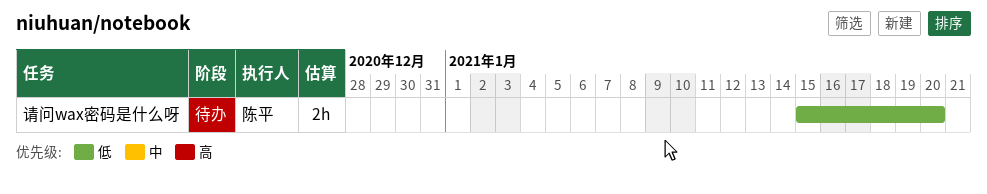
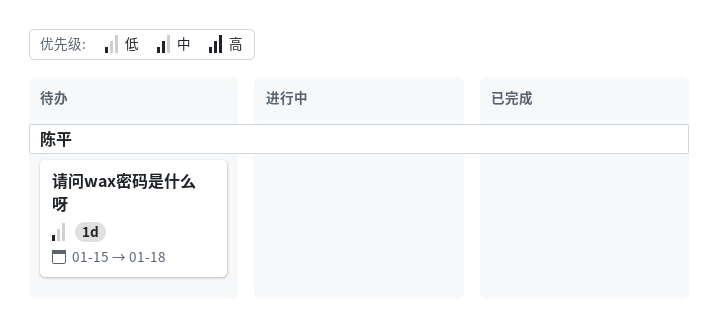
请问wax密码是什么呀, estimate: 2h -> 1d
请问wax密码是什么呀, due: Jan 20 -> Jan 18

